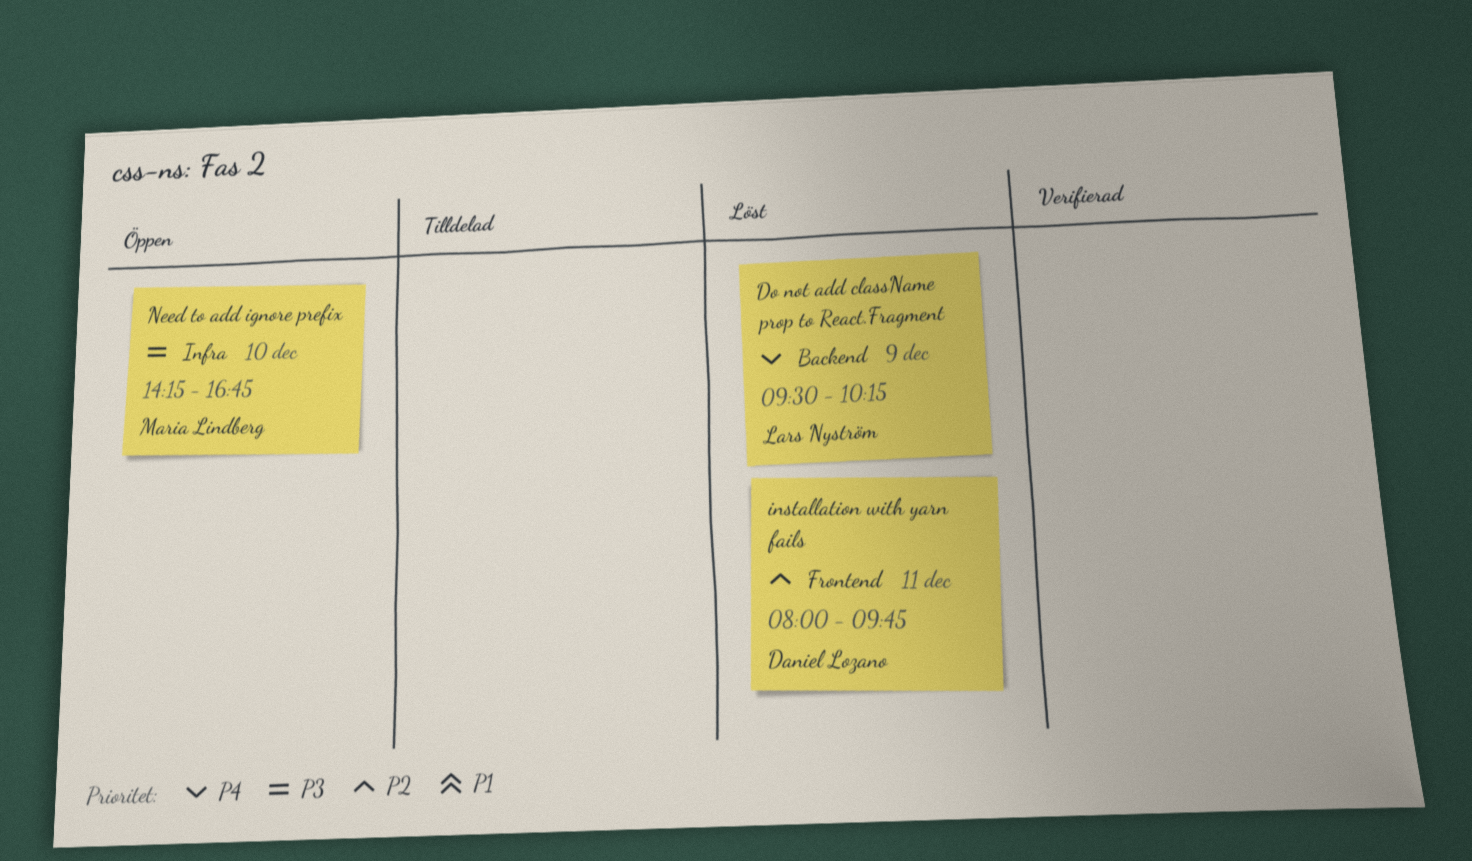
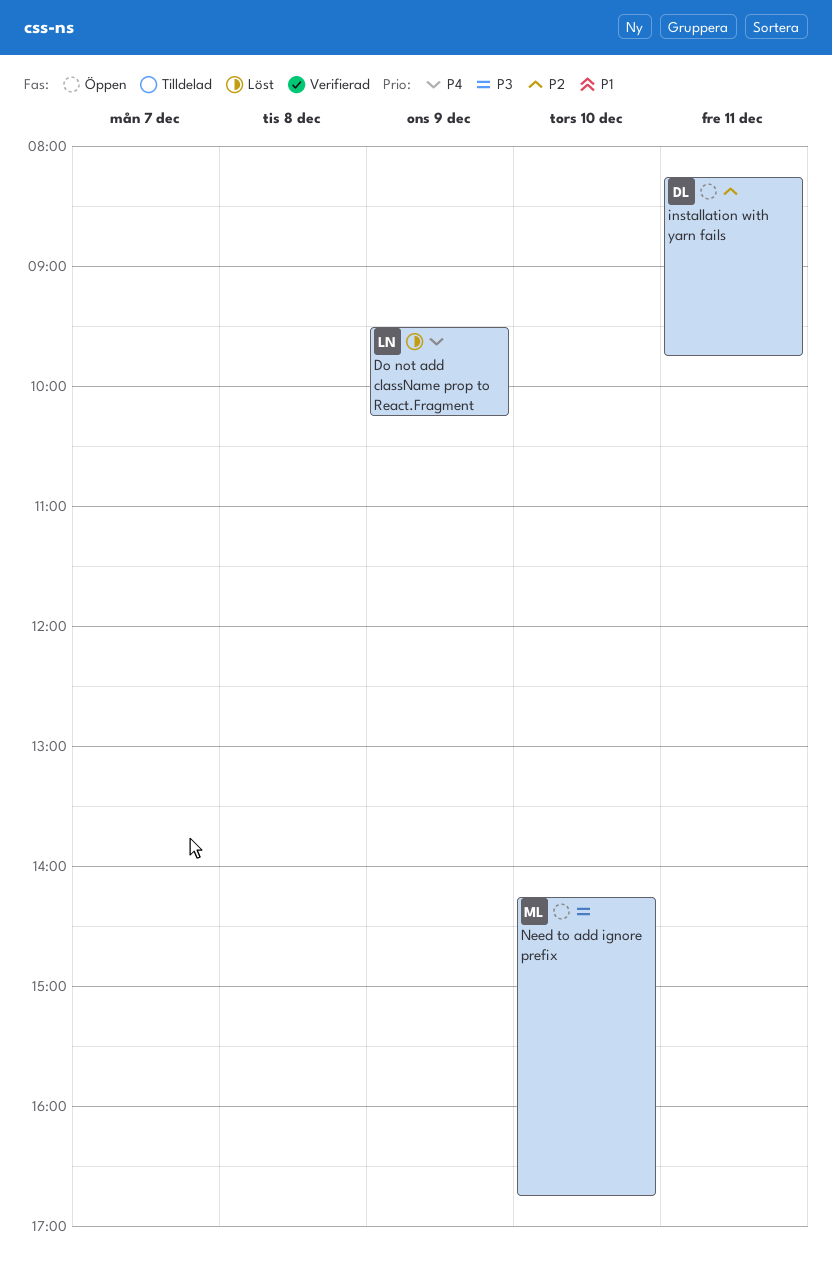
installation with yarn fails, status: Löst -> Öppen
installation with yarn fails, begins: 08:00 -> 08:15

